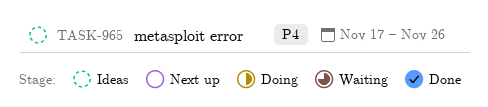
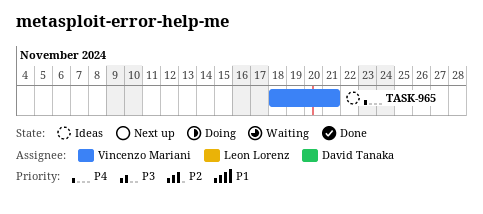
TASK-965, start: Nov 17 -> Nov 18
TASK-965, due: Nov 26 -> Nov 21

